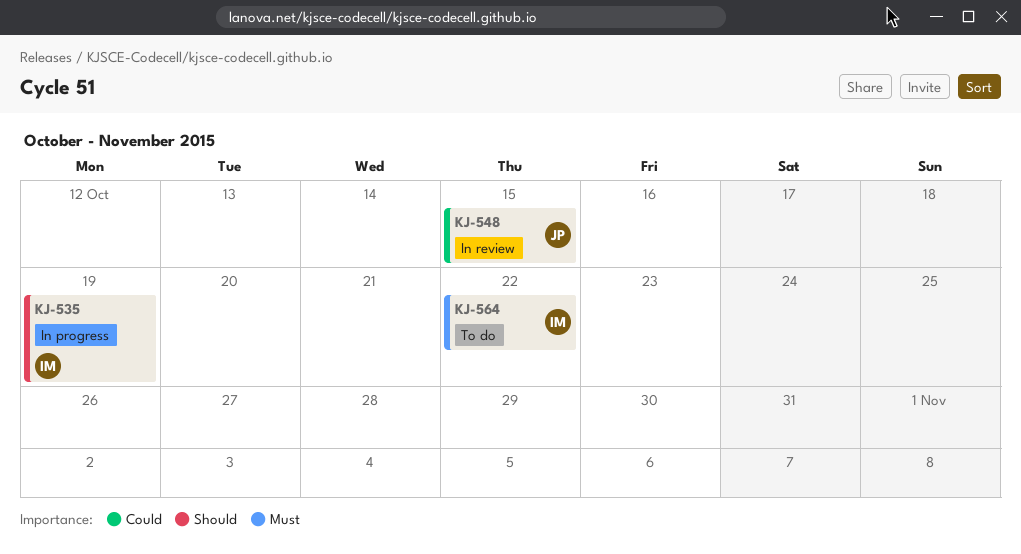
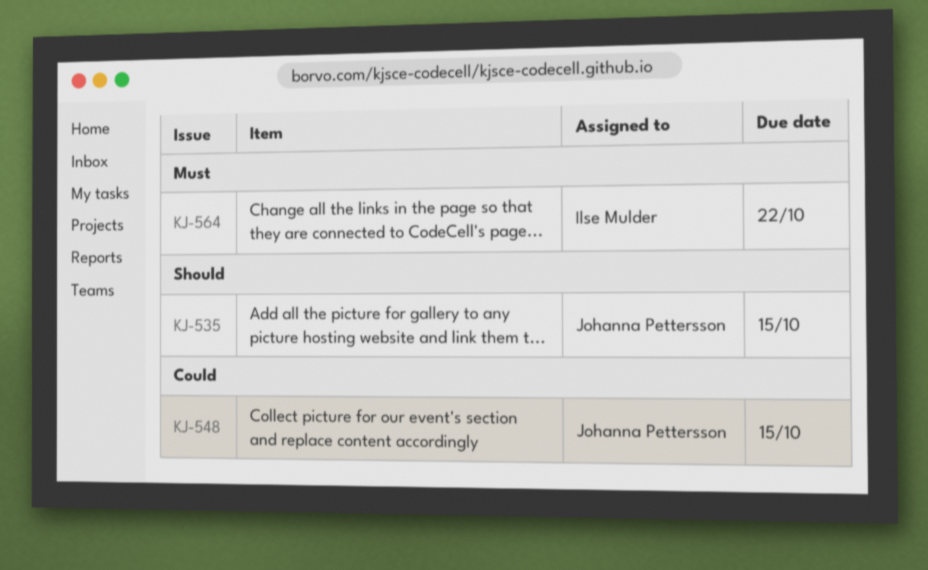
KJ-535, owner: Ilse Mulder -> Johanna Pettersson
KJ-535, due: Oct 19 -> Oct 15

